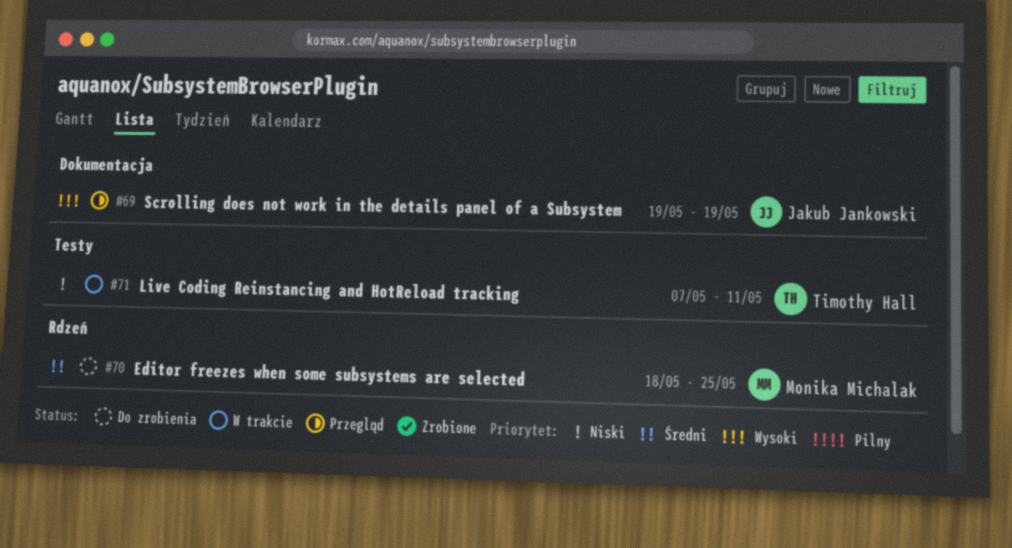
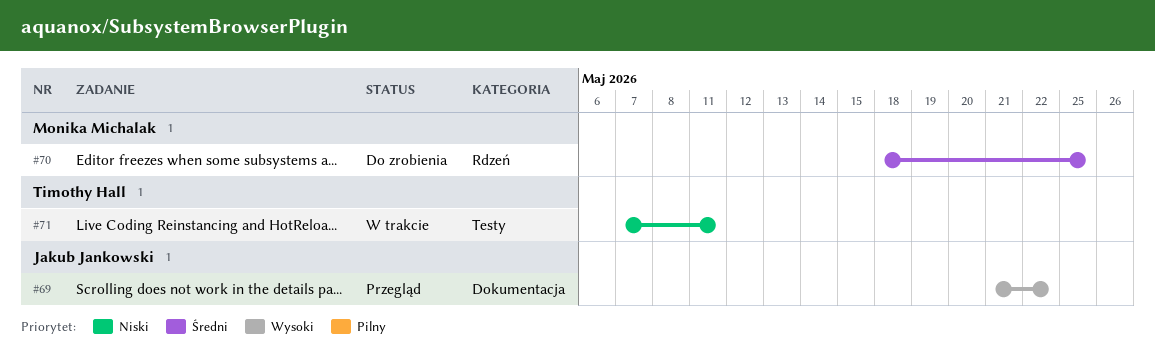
#69, start: May 19 -> May 21
#69, due: May 19 -> May 22

